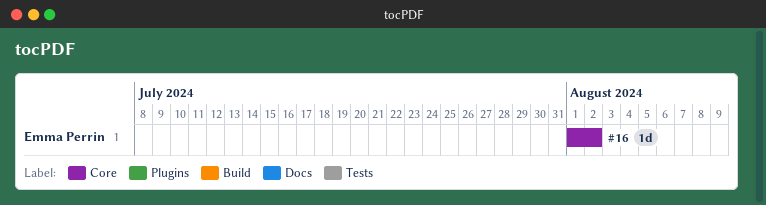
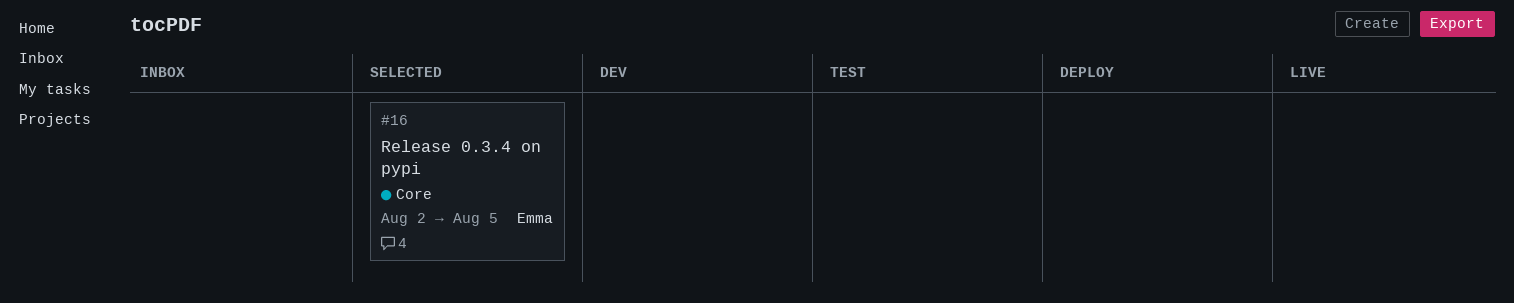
#16, start: Aug 1 -> Aug 2
#16, due: Aug 2 -> Aug 5

